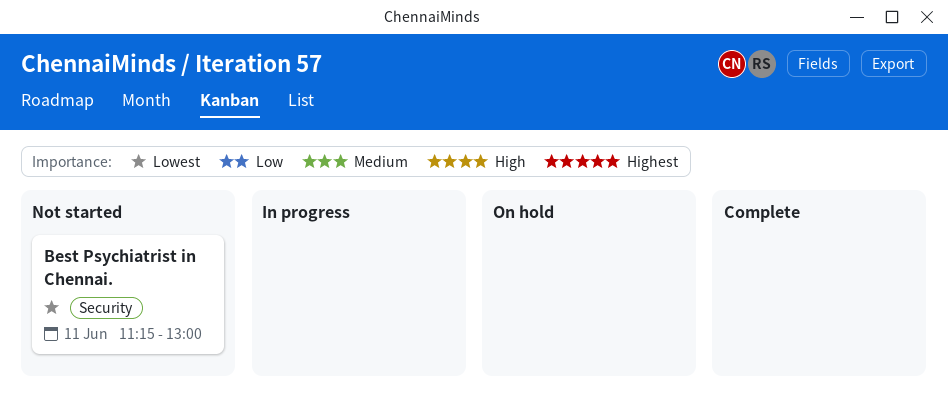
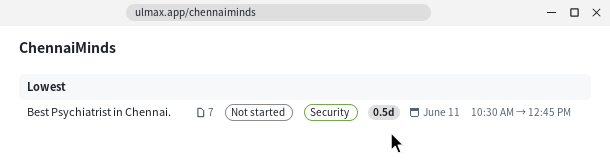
Best Psychiatrist in Chennai., begins: 11:15 -> 10:30
Best Psychiatrist in Chennai., ends: 13:00 -> 12:45

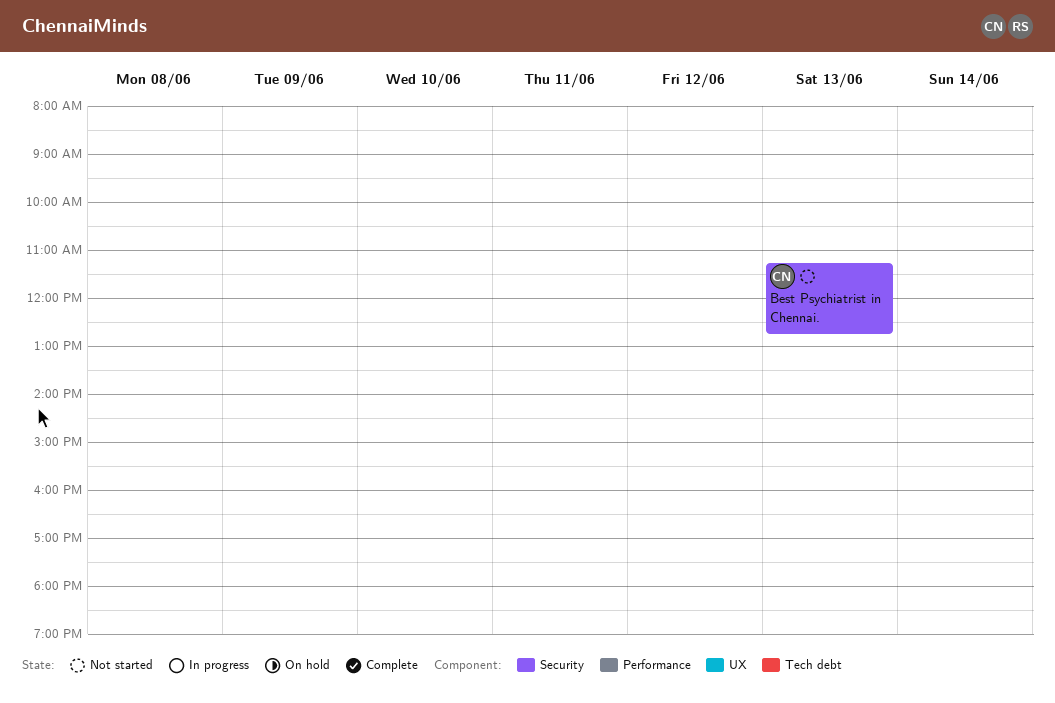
Best Psychiatrist in Chennai., day: Jun 11 -> Jun 13
Best Psychiatrist in Chennai., begins: 10:30 -> 11:15

